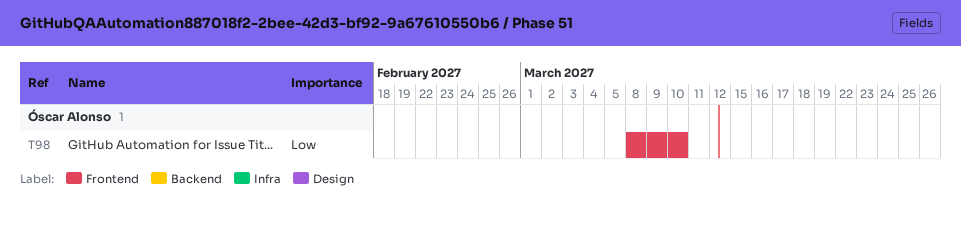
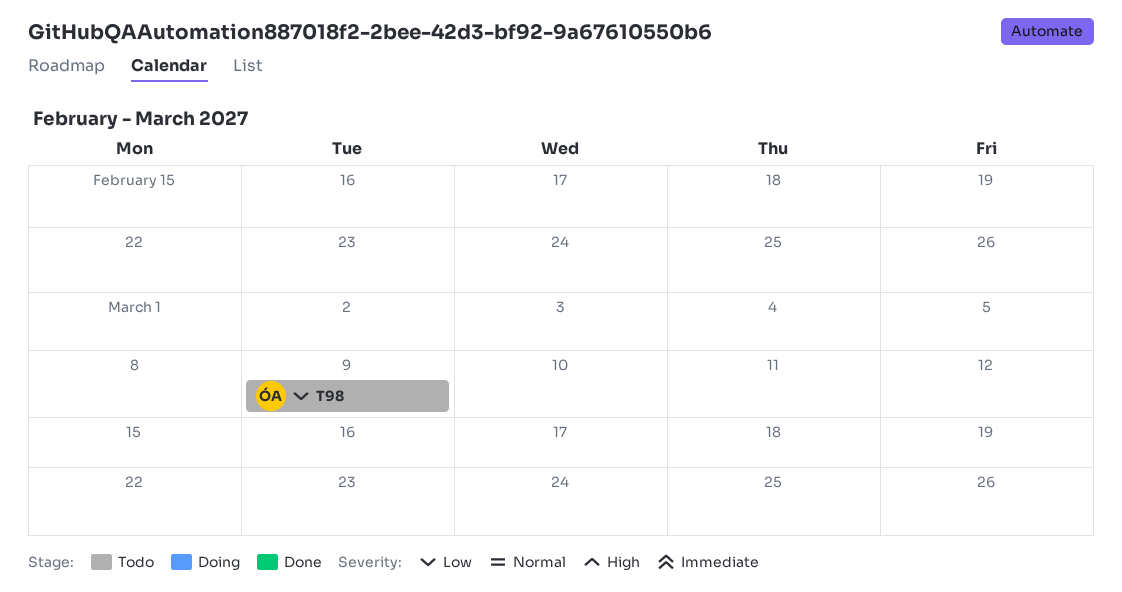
T98, start: Mar 8 -> Mar 9
T98, due: Mar 10 -> Mar 9

